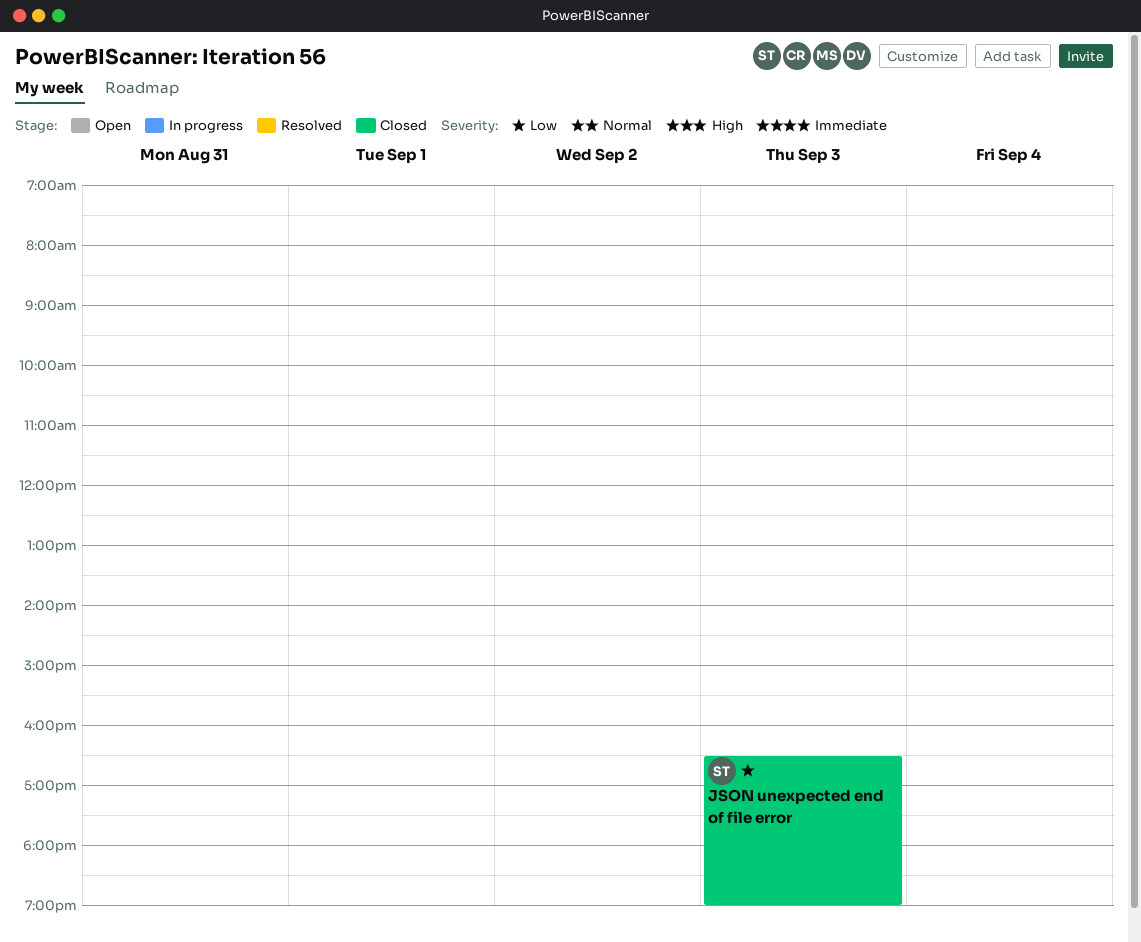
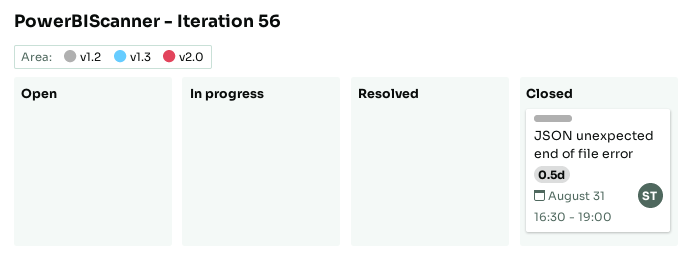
JSON unexpected end of file error, day: Sep 3 -> Aug 31

